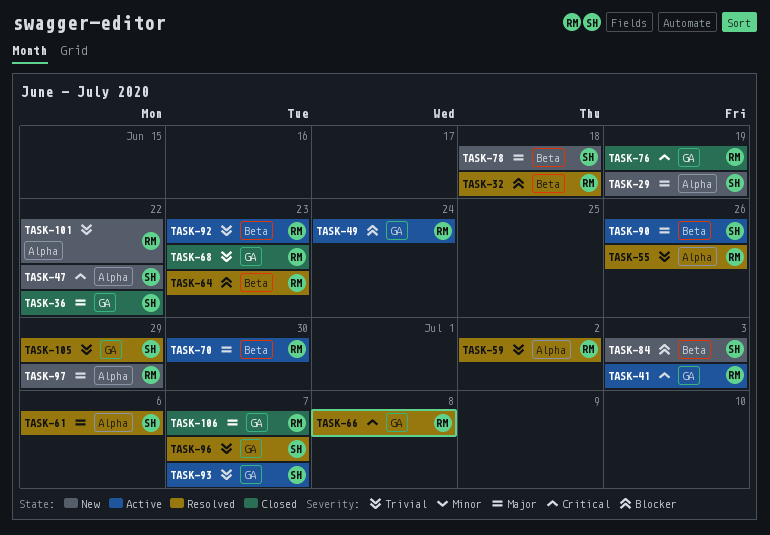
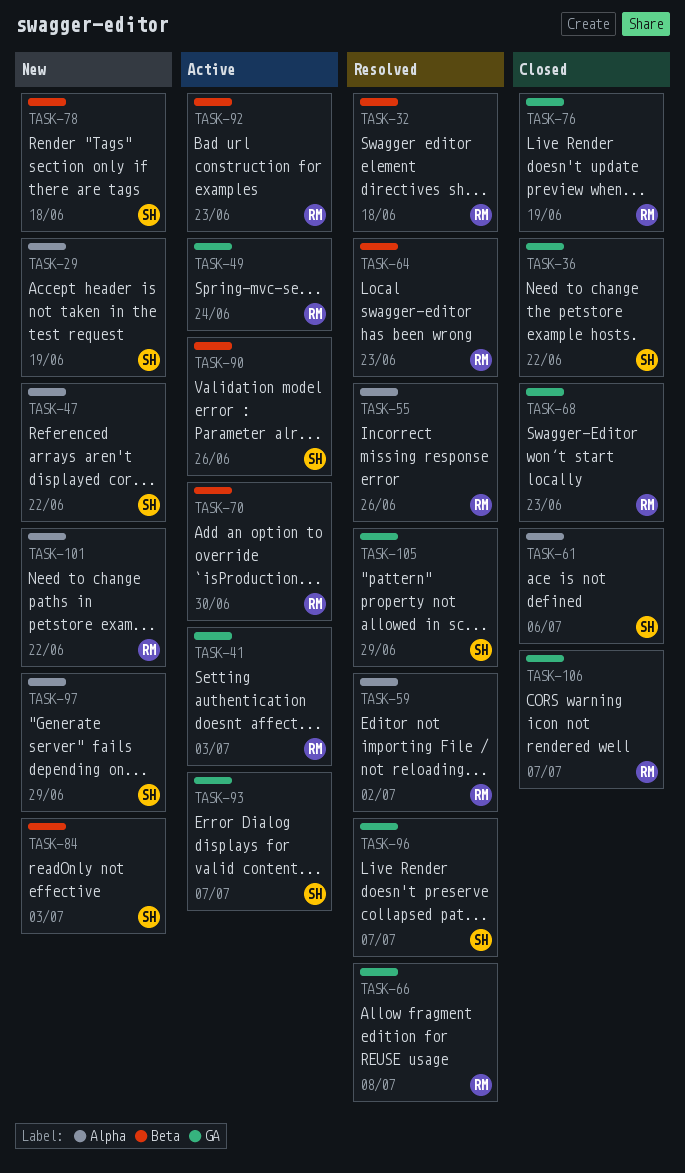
TASK-61, status: Resolved -> Closed
TASK-97, owner: RM -> SH

